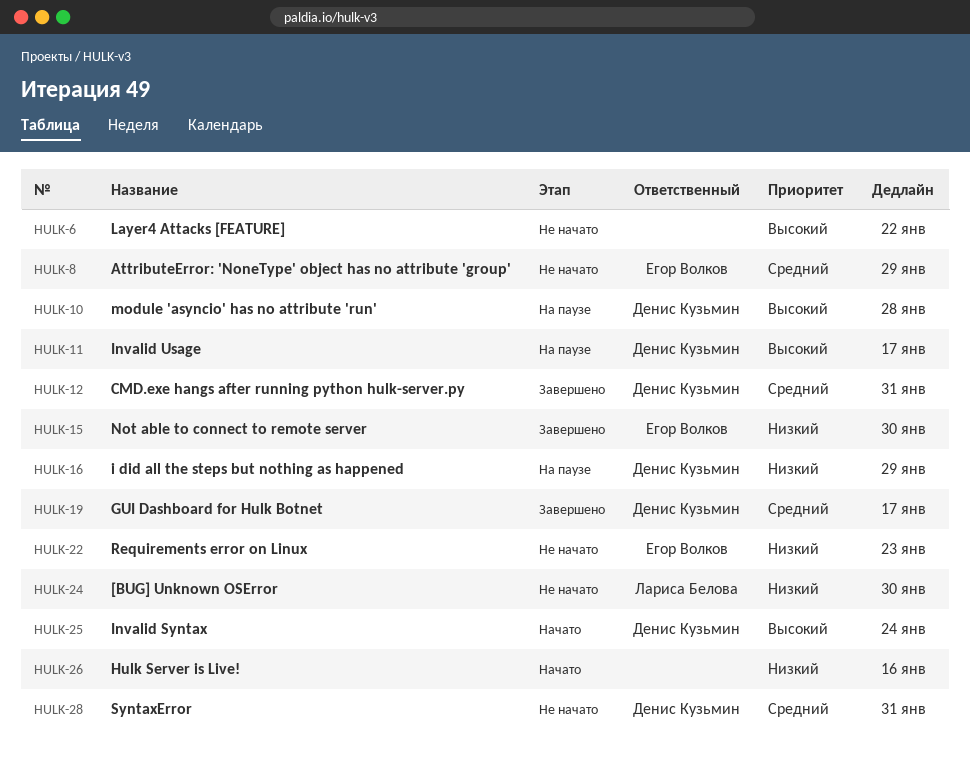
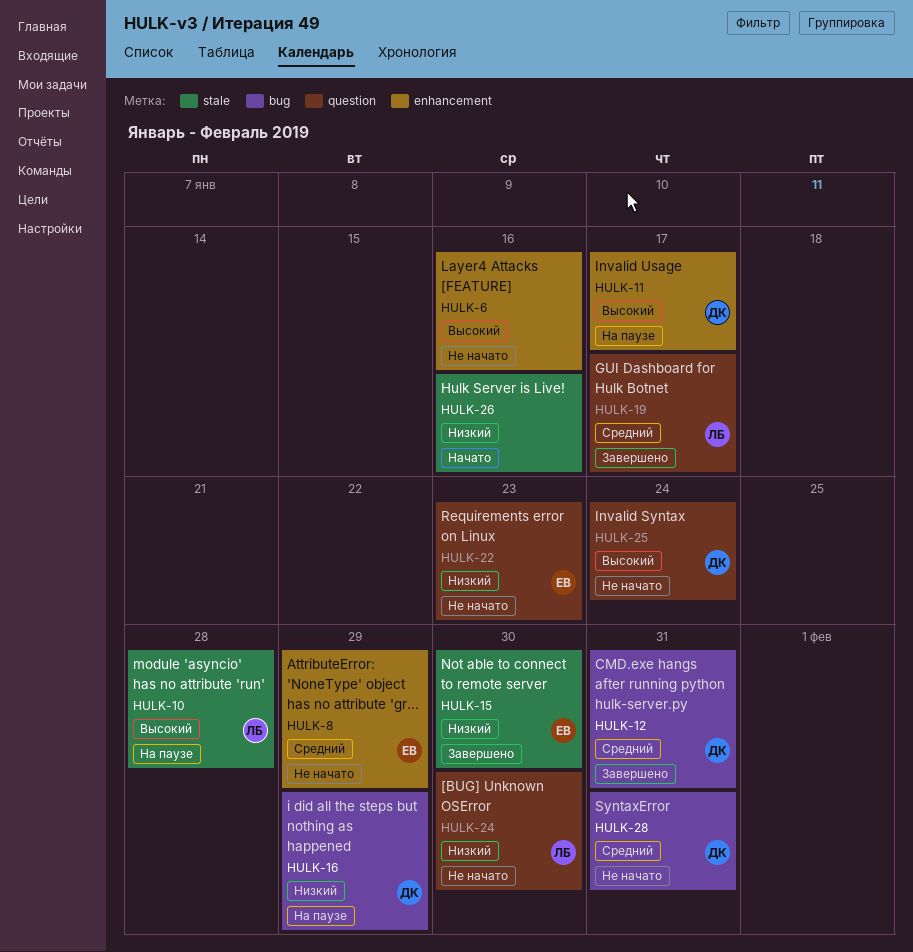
HULK-6, due: Jan 22 -> Jan 16
HULK-10, owner: Денис Кузьмин -> Лариса Белова
HULK-19, owner: Денис Кузьмин -> Лариса Белова
HULK-25, status: Начато -> Не начато

